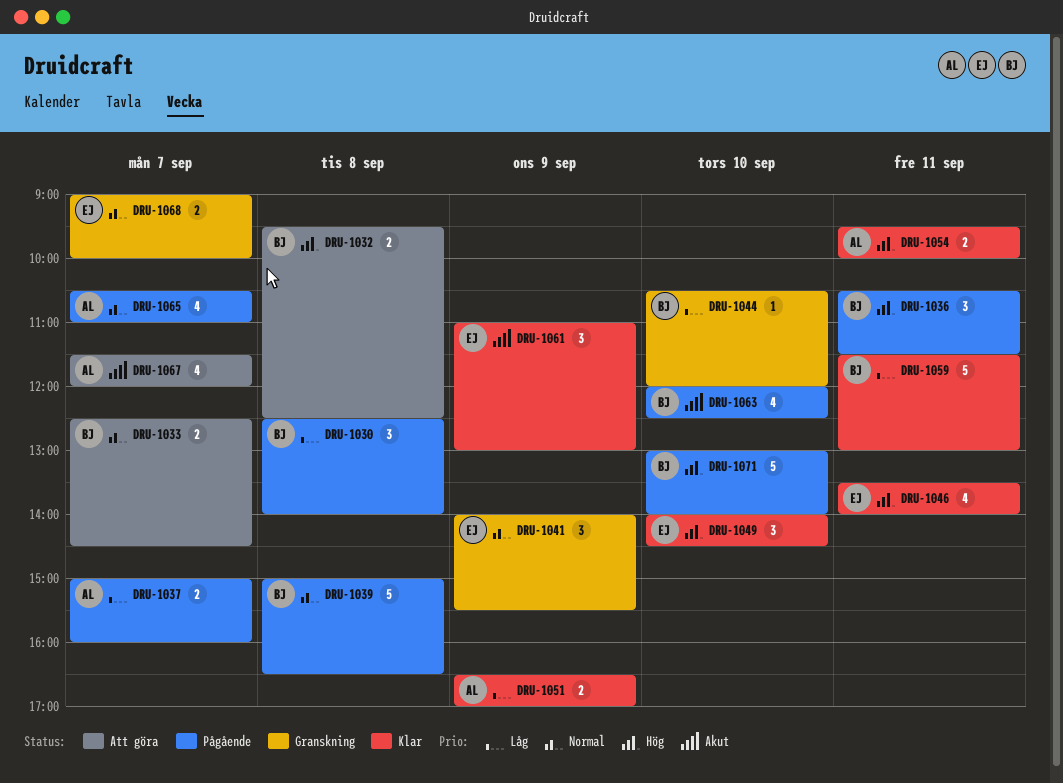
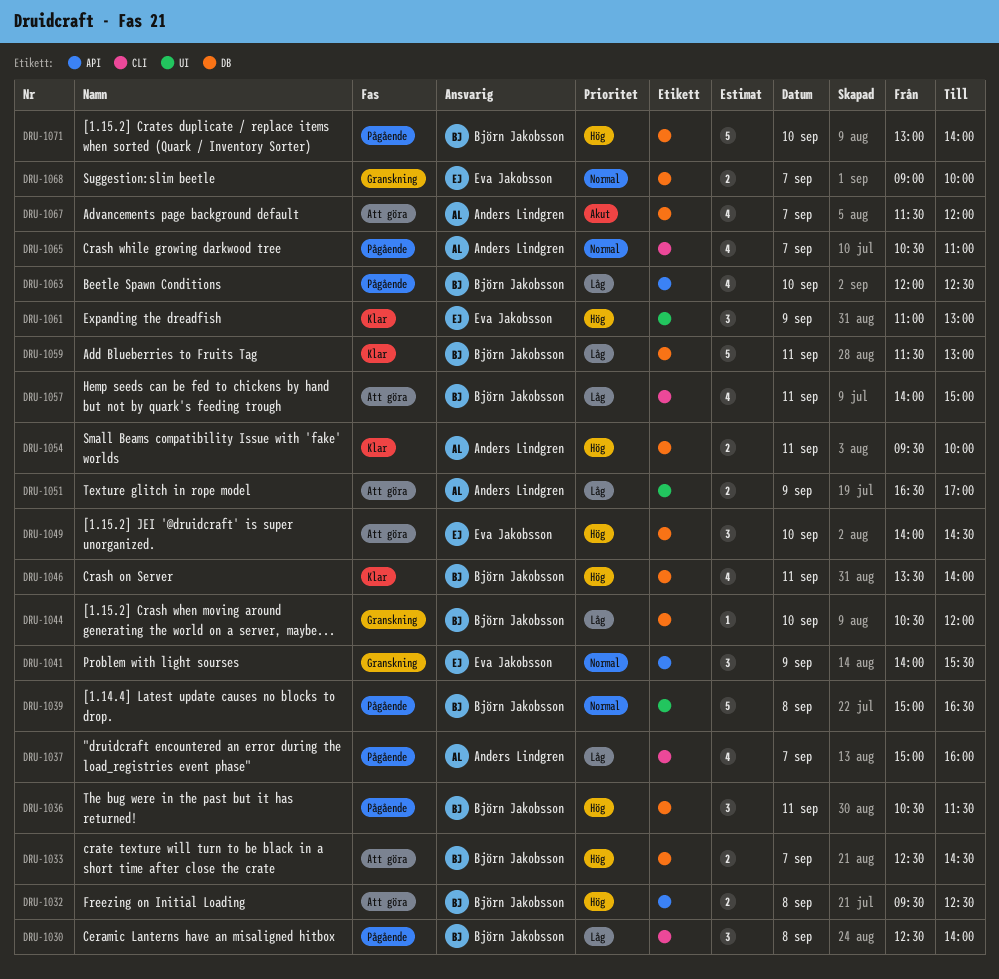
DRU-1033, priority: Normal -> Hög
DRU-1037, estimate: 2 -> 4
DRU-1046, owner: Eva Jakobsson -> Björn Jakobsson
DRU-1049, status: Klar -> Att göra
DRU-1051, status: Klar -> Att göra
DRU-1057: none -> present
DRU-1061, priority: Akut -> Hög
DRU-1063, priority: Akut -> Låg

